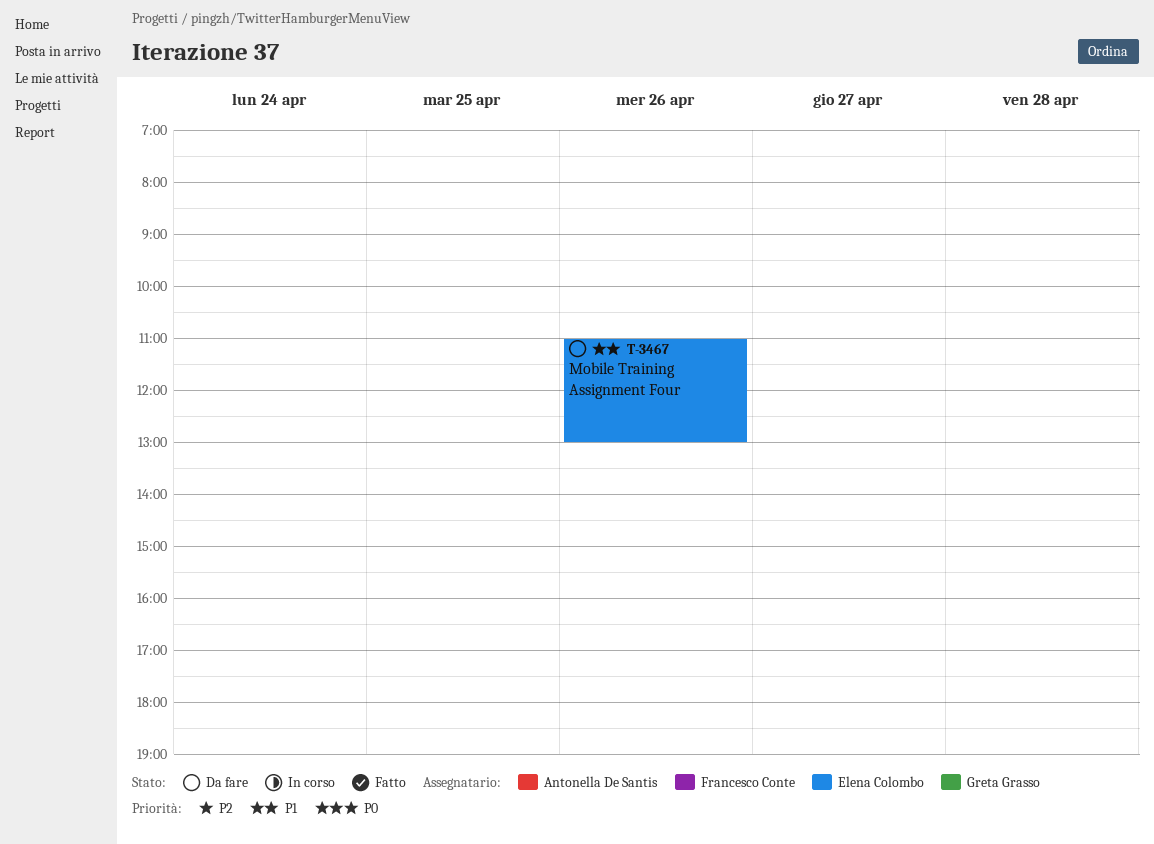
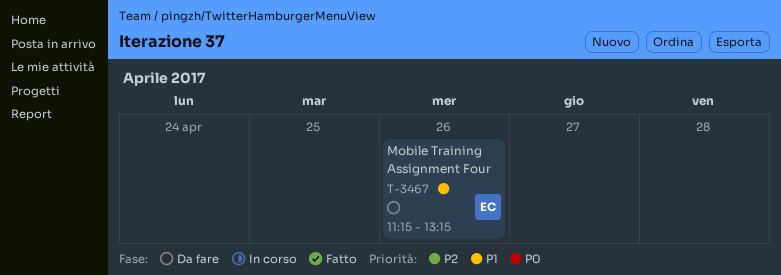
T-3467, begins: 11:00 -> 11:15
T-3467, ends: 13:00 -> 13:15

